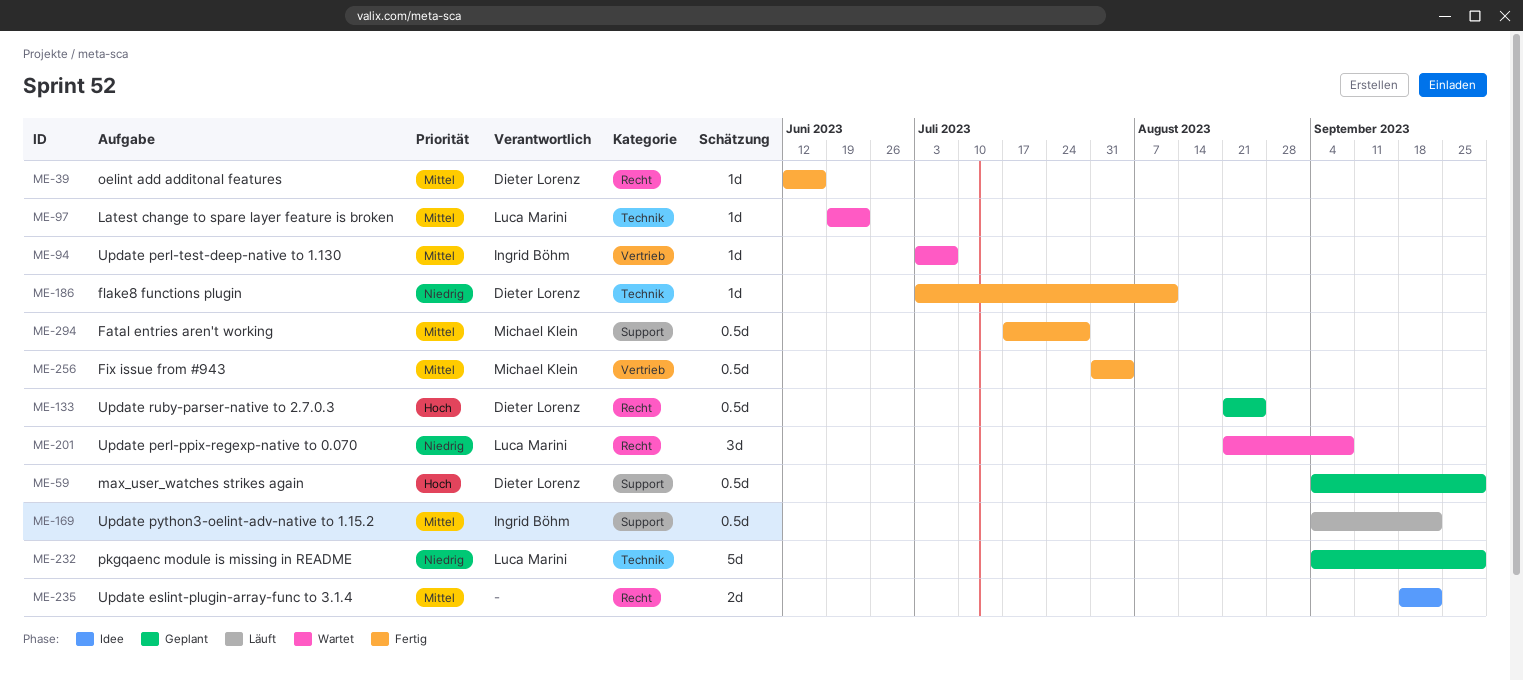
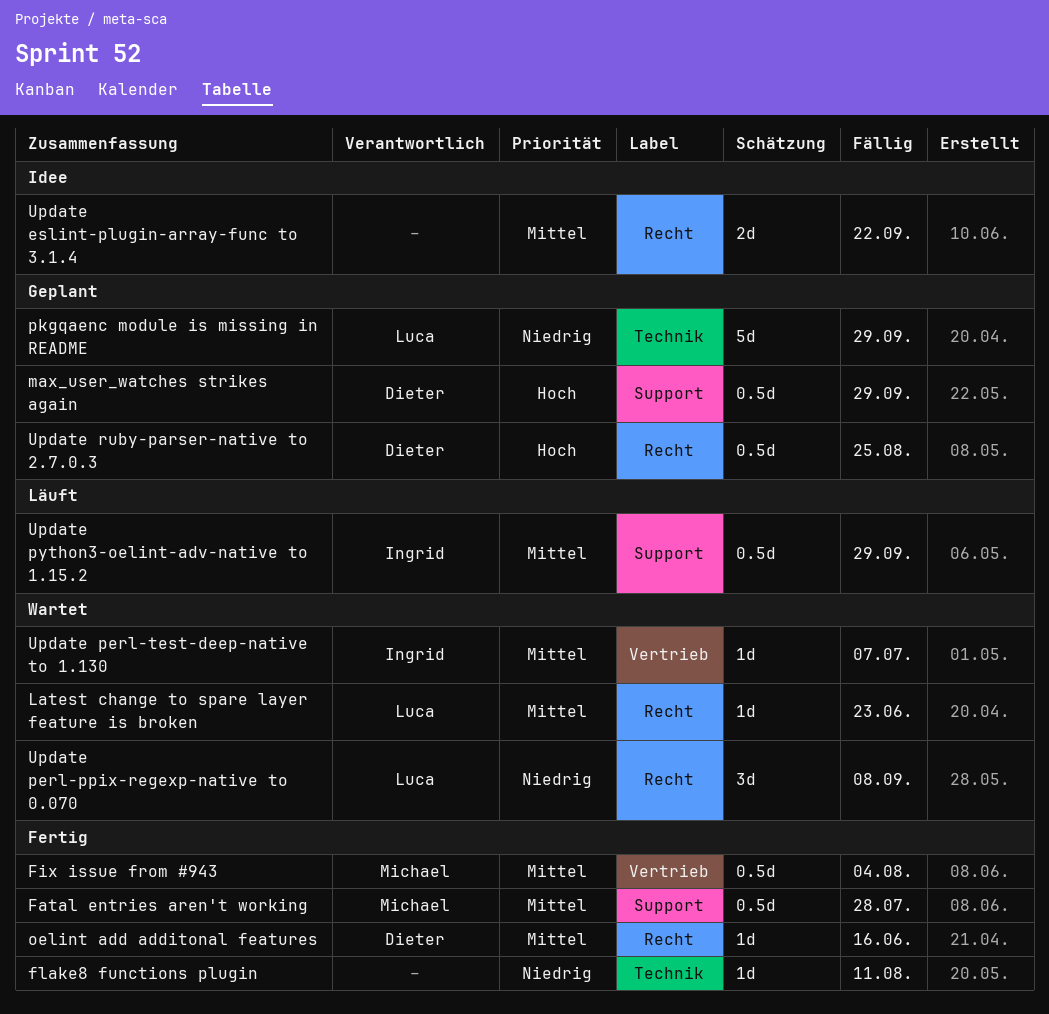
flake8 functions plugin, owner: Dieter Lorenz -> none
Latest change to spare layer feature is broken, label: Technik -> Recht
Update python3-oelint-adv-native to 1.15.2, due: Sep 22 -> Sep 29

